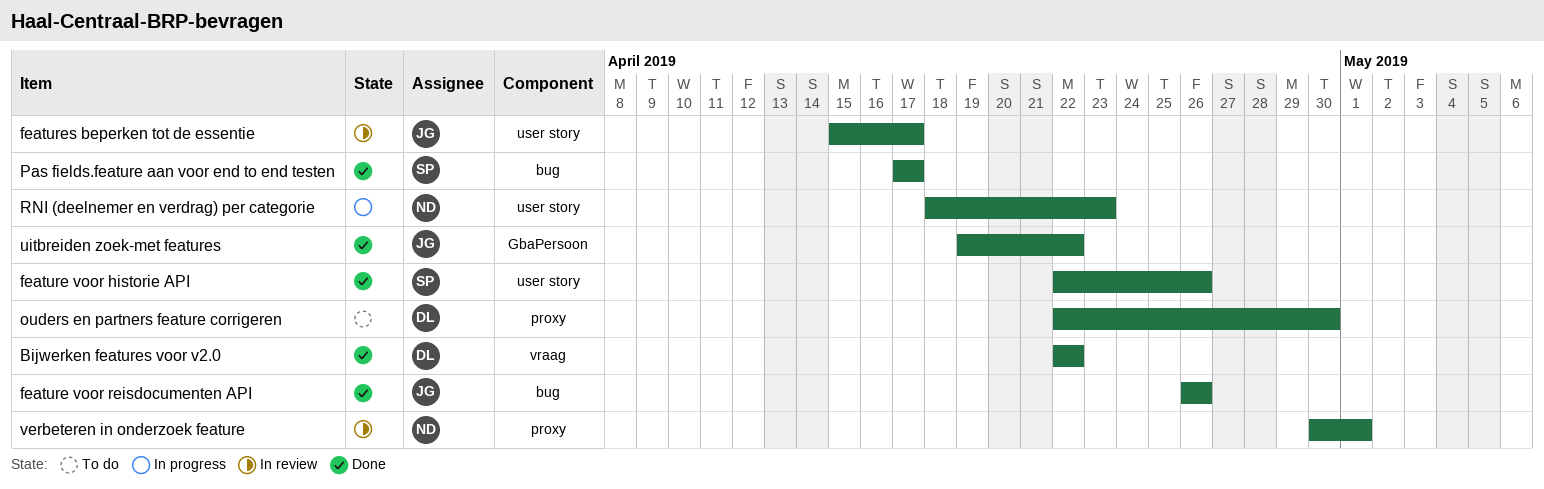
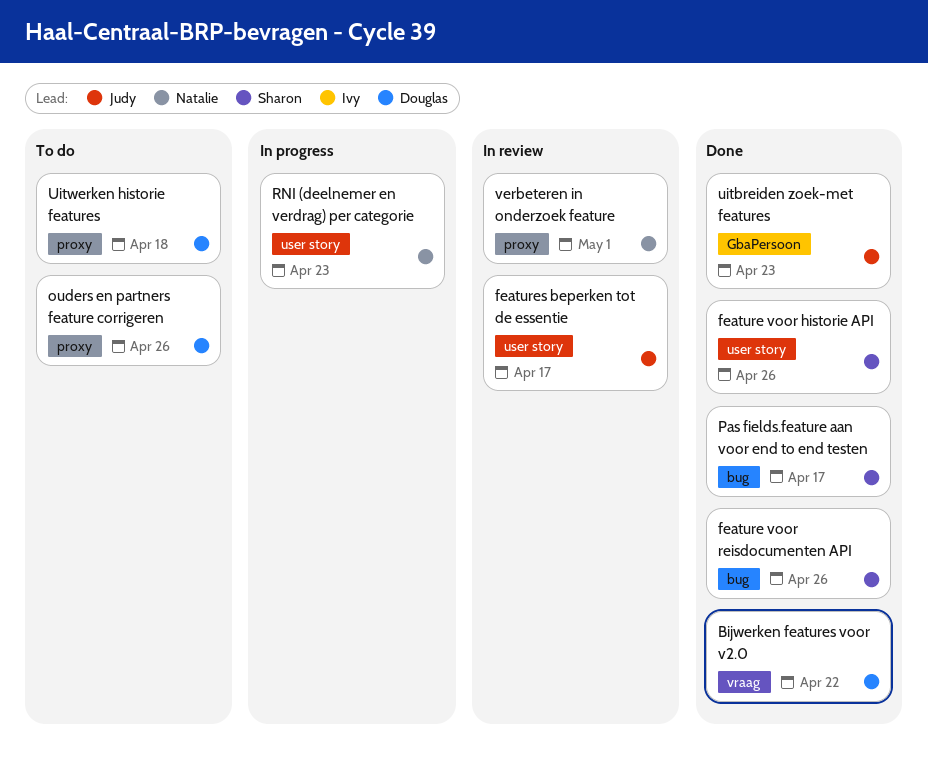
feature voor reisdocumenten API, owner: Judy -> Sharon
ouders en partners feature corrigeren, due: Apr 30 -> Apr 26
uitbreiden zoek-met features, due: Apr 22 -> Apr 23
Uitwerken historie features: none -> present

